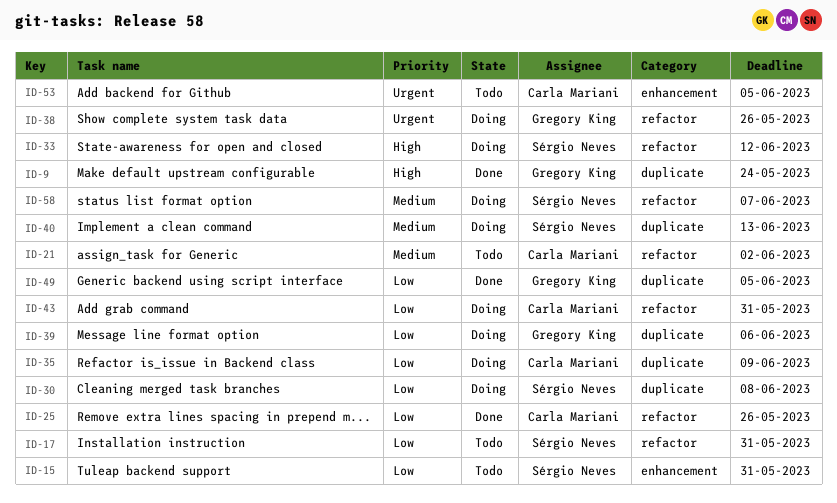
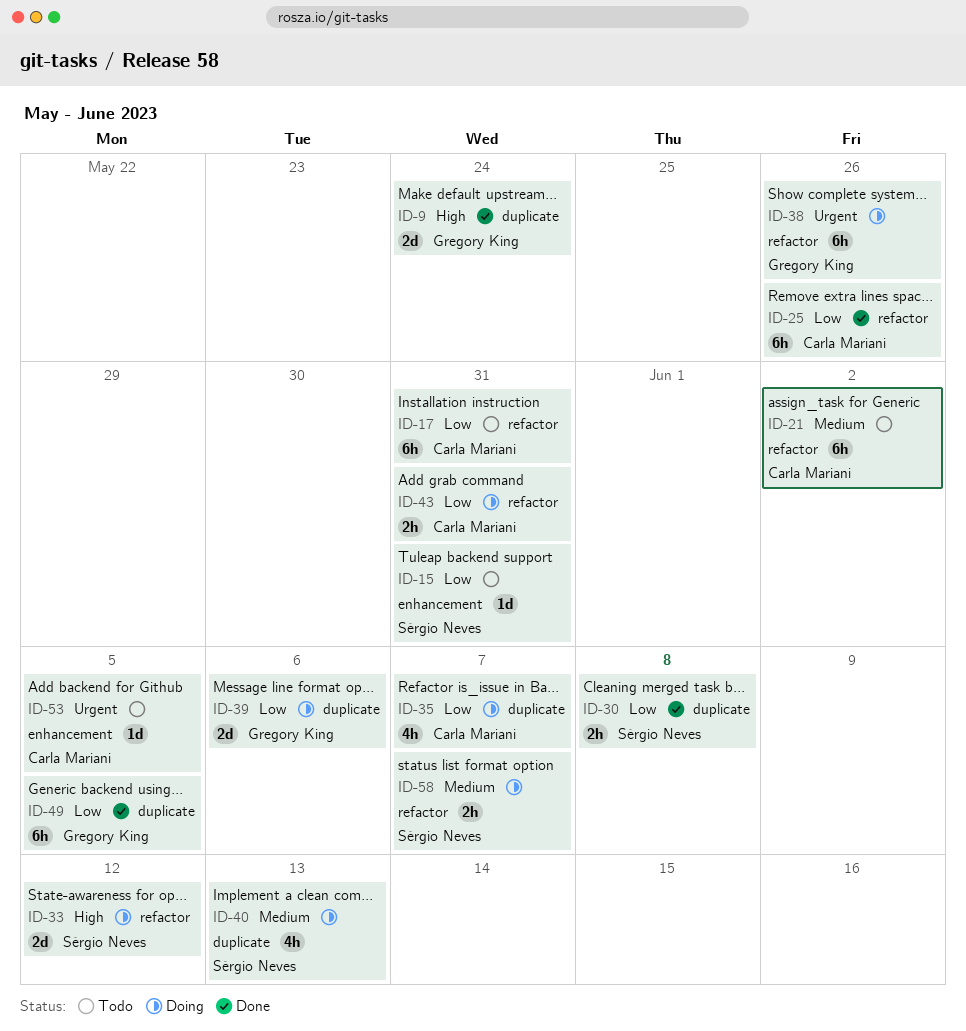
ID-17, owner: Sérgio Neves -> Carla Mariani
ID-30, status: Doing -> Done
ID-35, due: Jun 9 -> Jun 7

